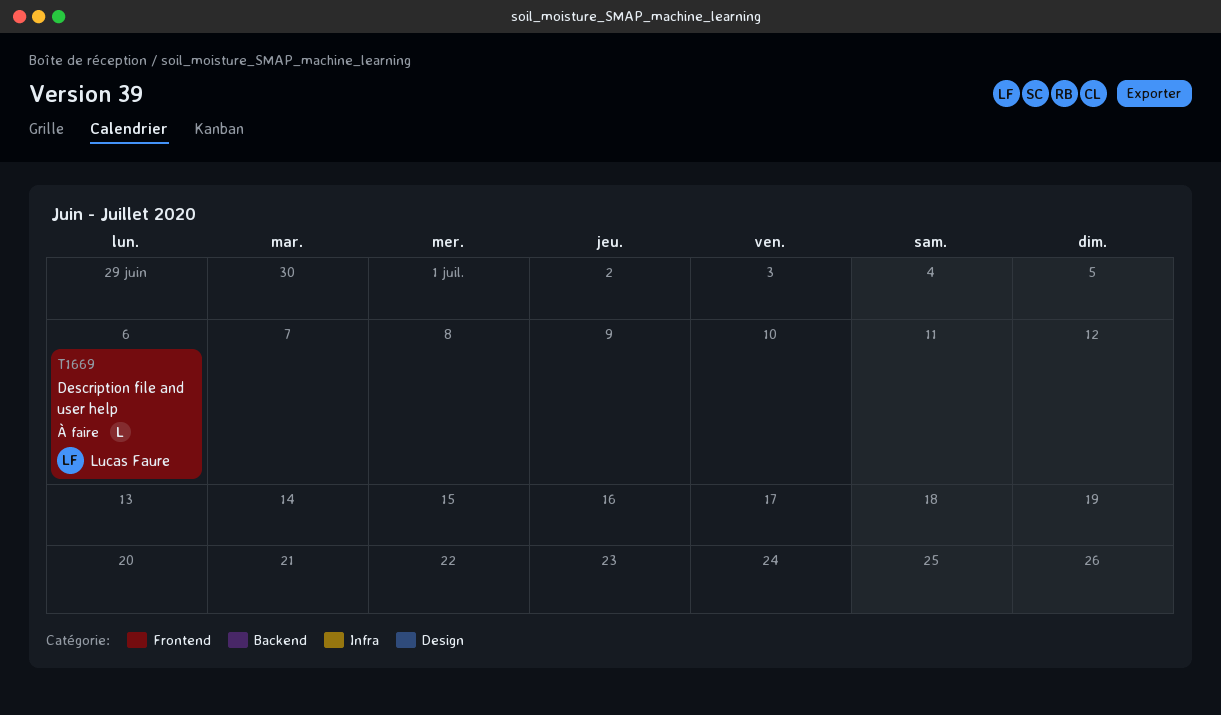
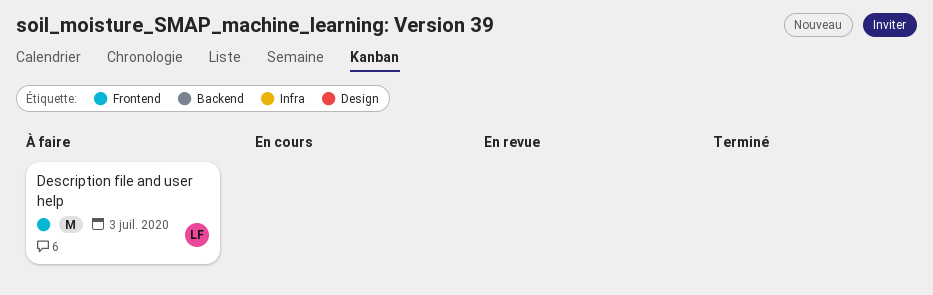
Description file and user help, estimate: L -> M
Description file and user help, due: Jul 6 -> Jul 3

